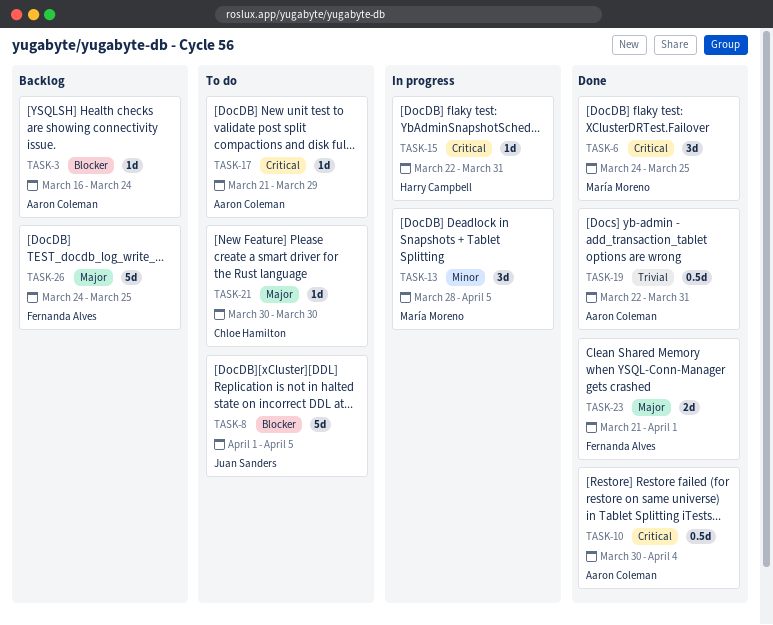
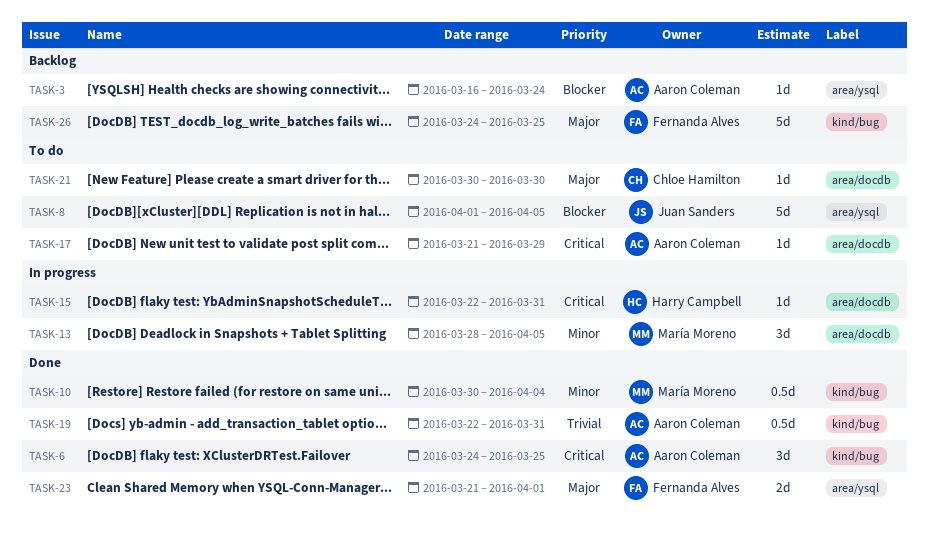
TASK-6, owner: María Moreno -> Aaron Coleman
TASK-10, owner: Aaron Coleman -> María Moreno
TASK-10, priority: Critical -> Minor

